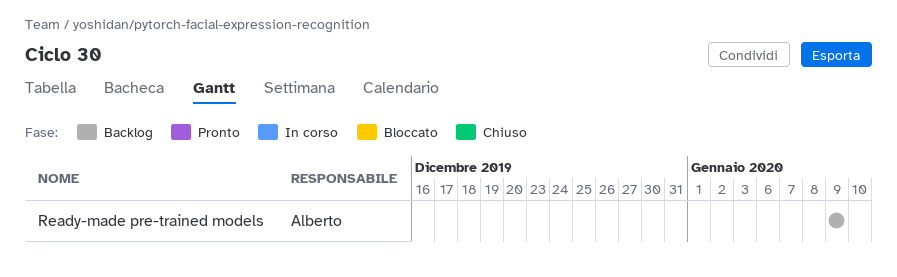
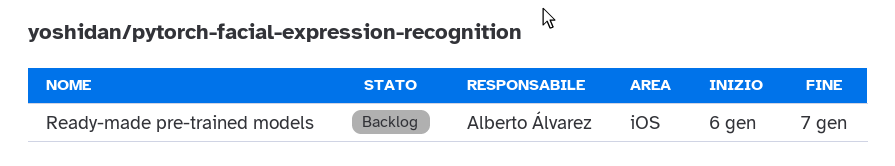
Ready-made pre-trained models, start: Jan 9 -> Jan 6
Ready-made pre-trained models, due: Jan 9 -> Jan 7

